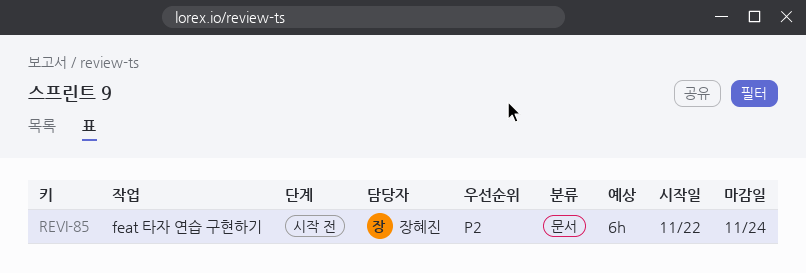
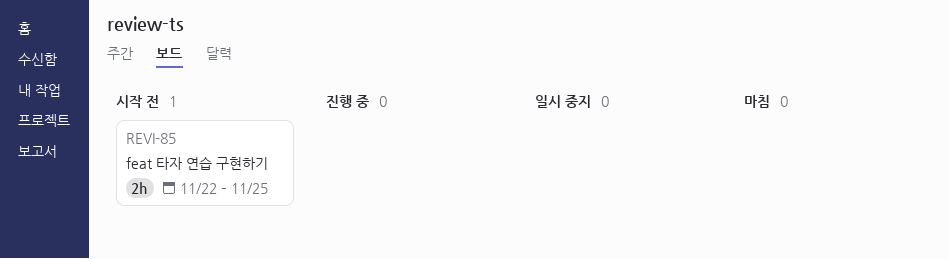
REVI-85, estimate: 6h -> 2h
REVI-85, due: Nov 24 -> Nov 25

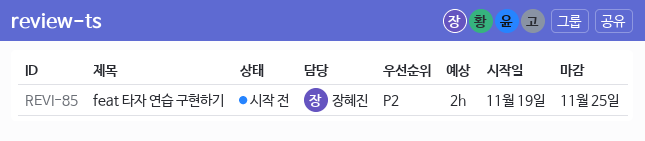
REVI-85, start: Nov 22 -> Nov 19

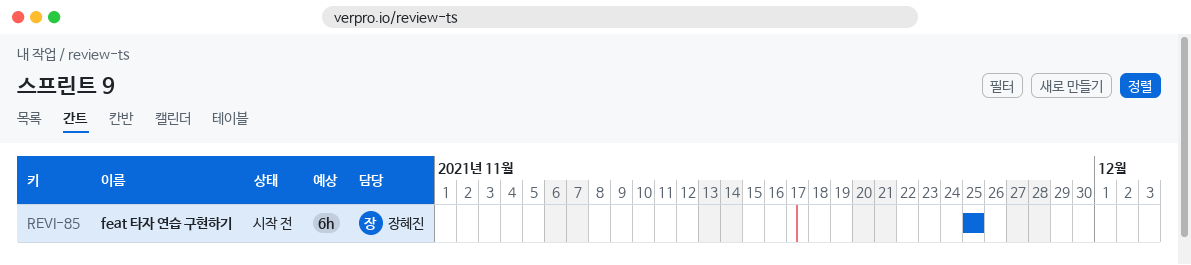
REVI-85, estimate: 2h -> 6h
REVI-85, start: Nov 19 -> Nov 25

